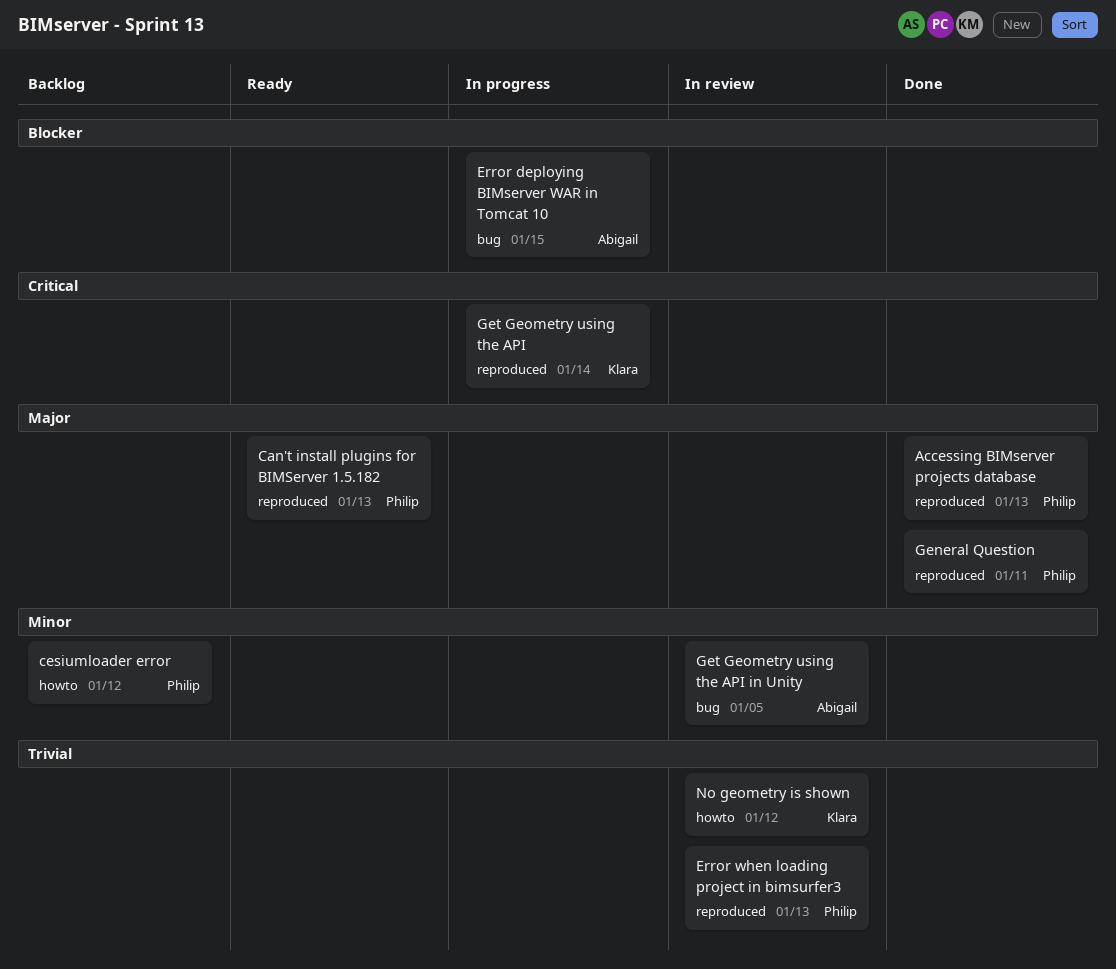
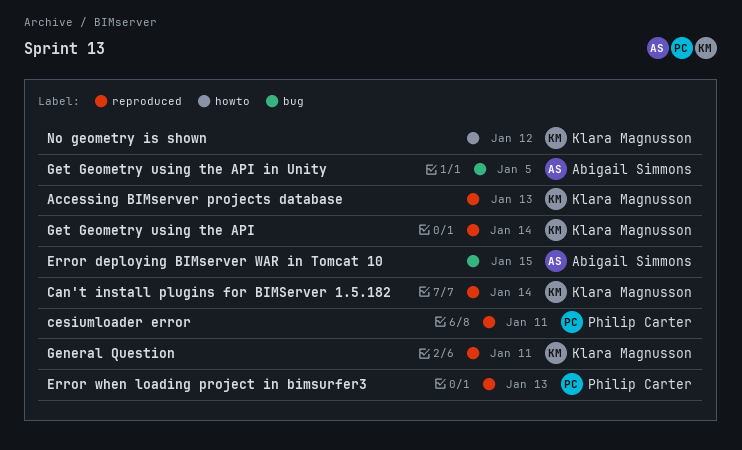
Accessing BIMserver projects database, owner: Philip Carter -> Klara Magnusson
Can't install plugins for BIMServer 1.5.182, owner: Philip Carter -> Klara Magnusson
Can't install plugins for BIMServer 1.5.182, due: Jan 13 -> Jan 14
cesiumloader error, label: howto -> reproduced
cesiumloader error, due: Jan 12 -> Jan 11
General Question, owner: Philip Carter -> Klara Magnusson

